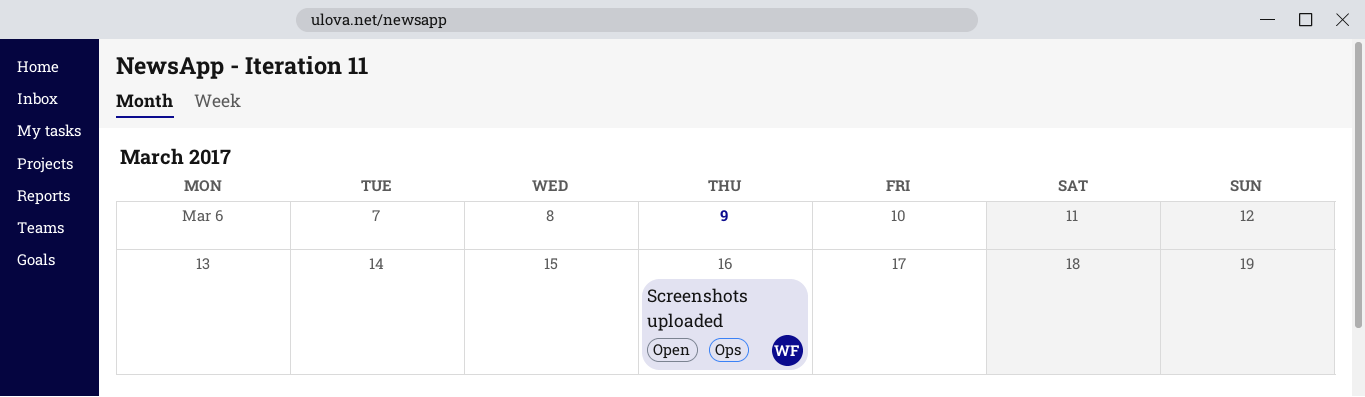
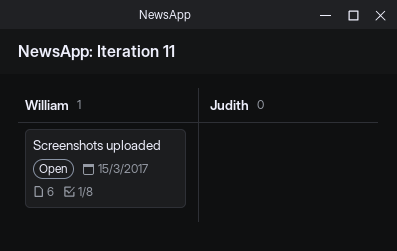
Screenshots uploaded, due: Mar 16 -> Mar 15

